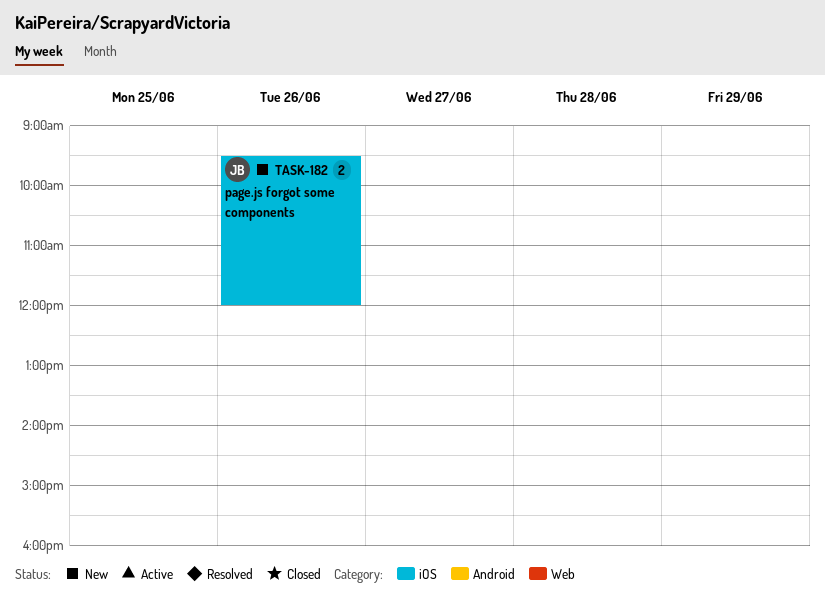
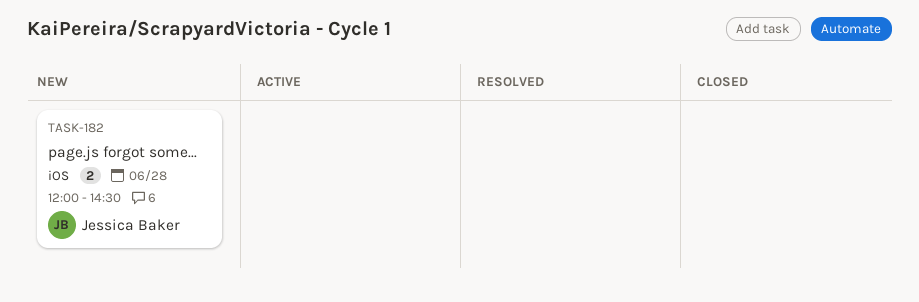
TASK-182, day: Jun 26 -> Jun 28
TASK-182, begins: 09:30 -> 12:00
TASK-182, ends: 12:00 -> 14:30

